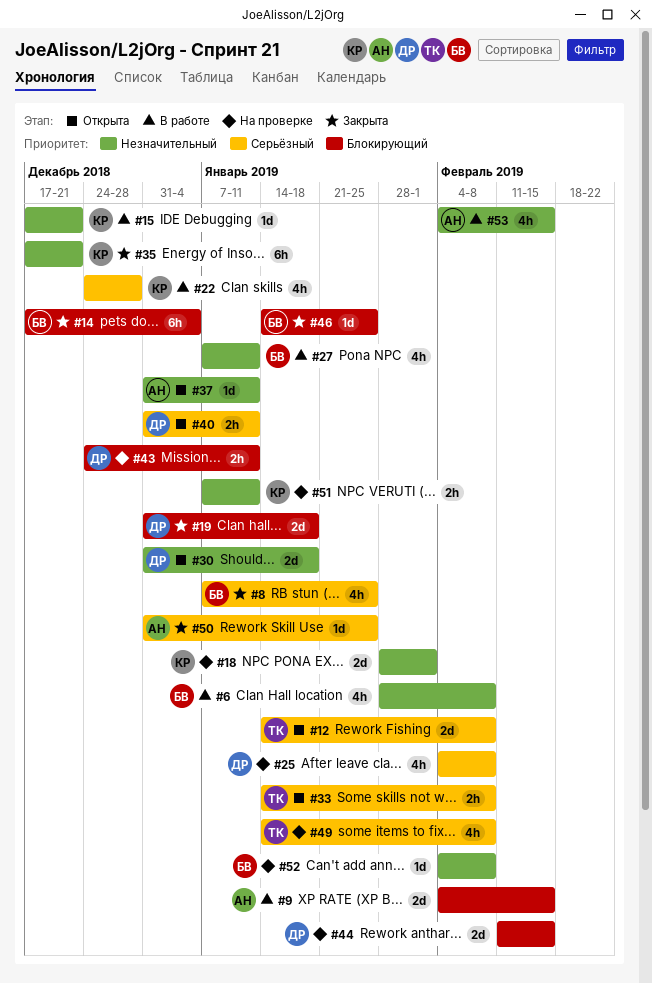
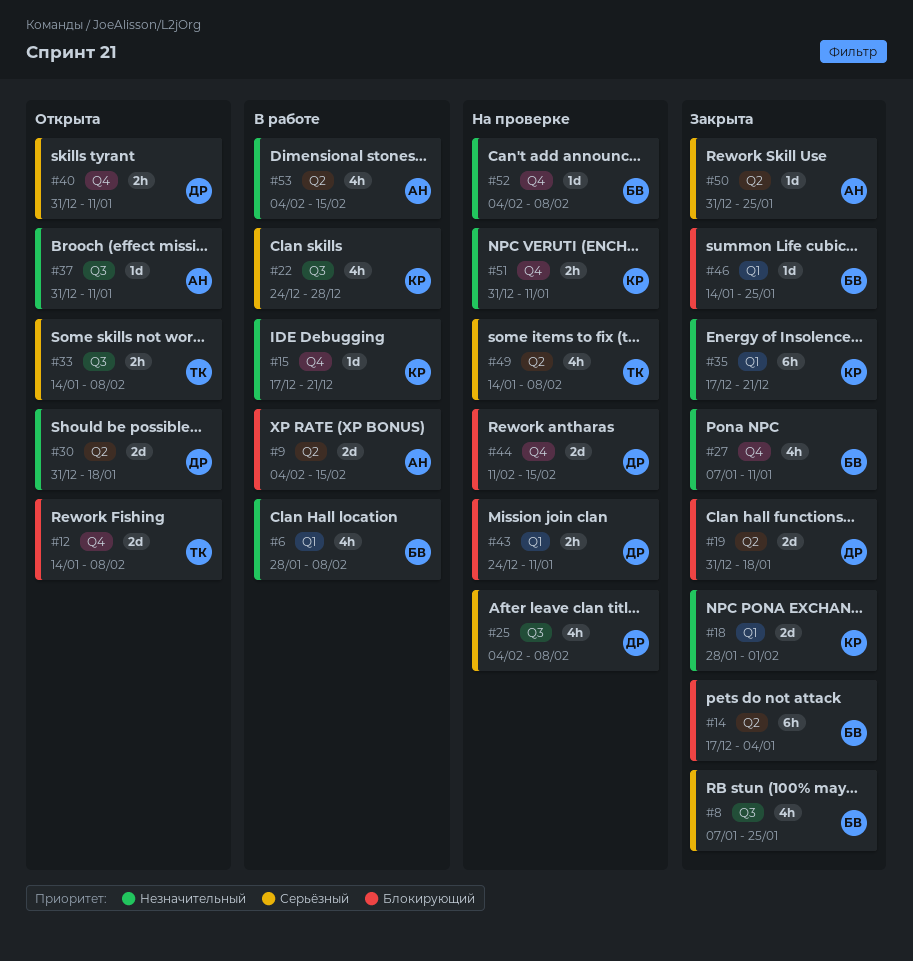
#12, priority: Серьёзный -> Блокирующий
#18, status: На проверке -> Закрыта
#27, status: В работе -> Закрыта
#51, start: Jan 7 -> Dec 31

